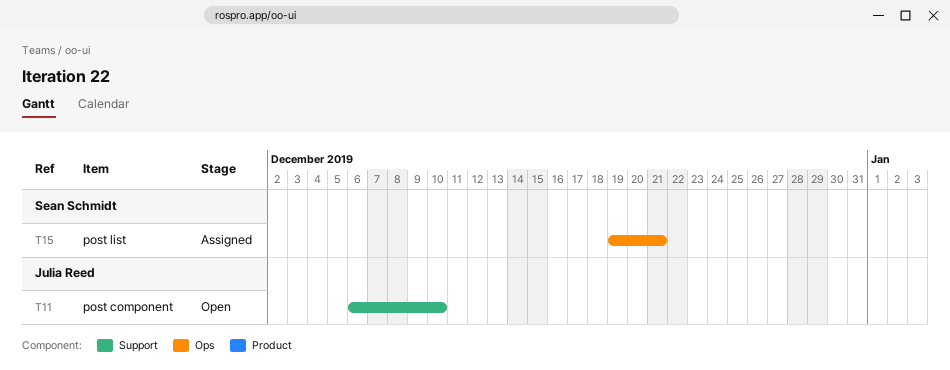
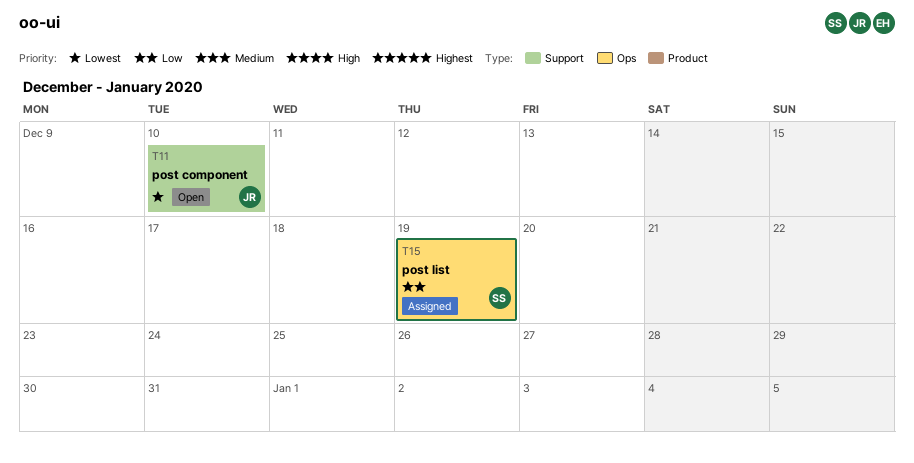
T15, due: Dec 21 -> Dec 19

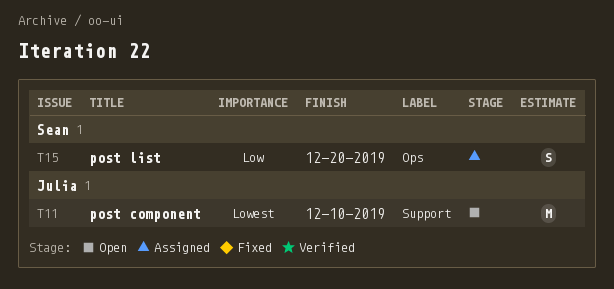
T15, due: Dec 19 -> Dec 20

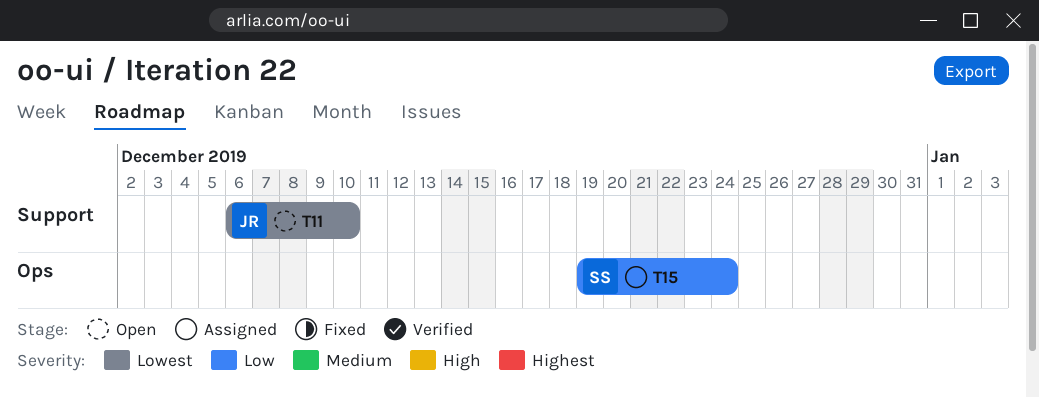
T15, due: Dec 20 -> Dec 24

